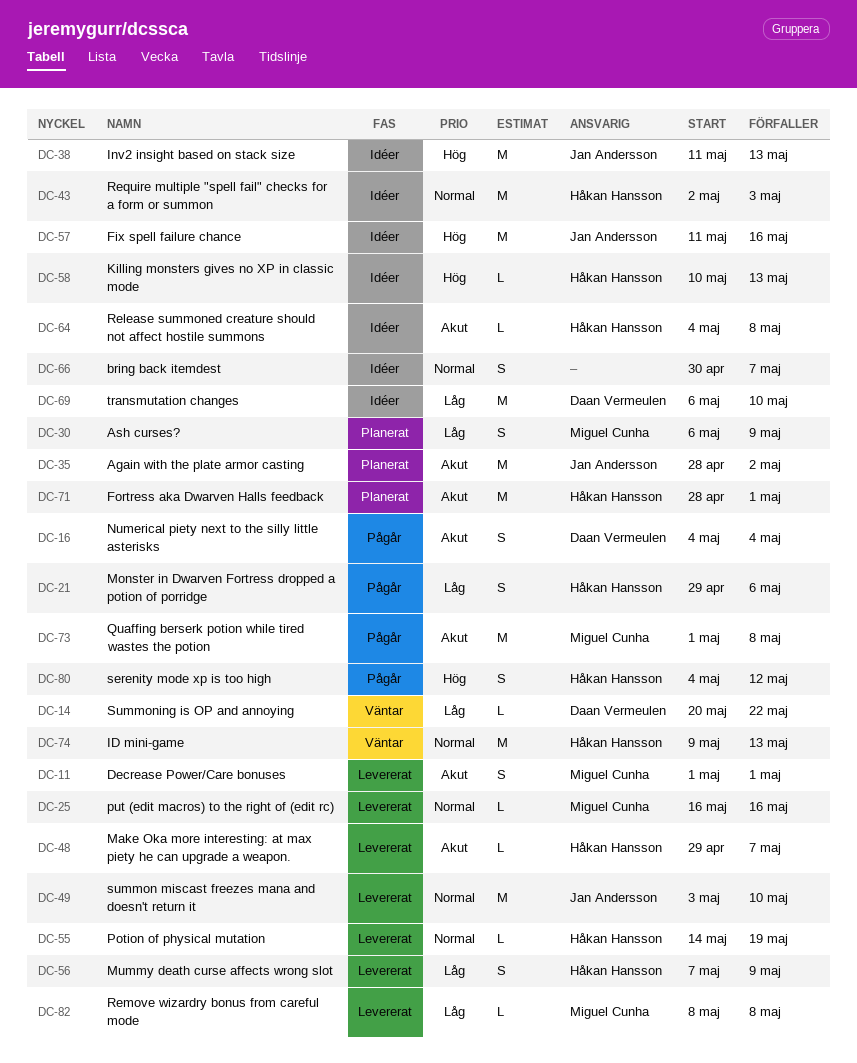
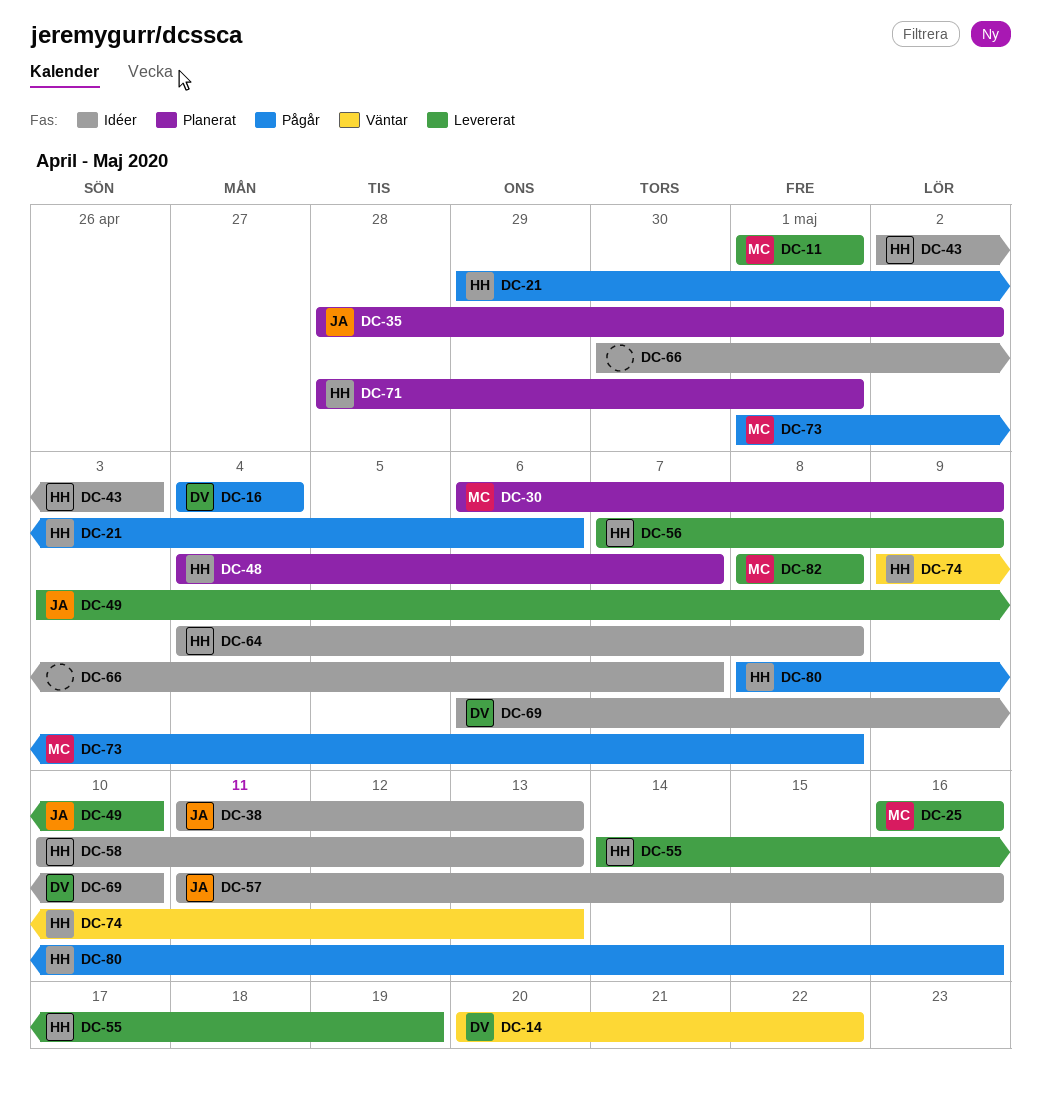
DC-48, status: Levererat -> Planerat
DC-48, start: Apr 29 -> May 4
DC-80, start: May 4 -> May 8
DC-80, due: May 12 -> May 16

